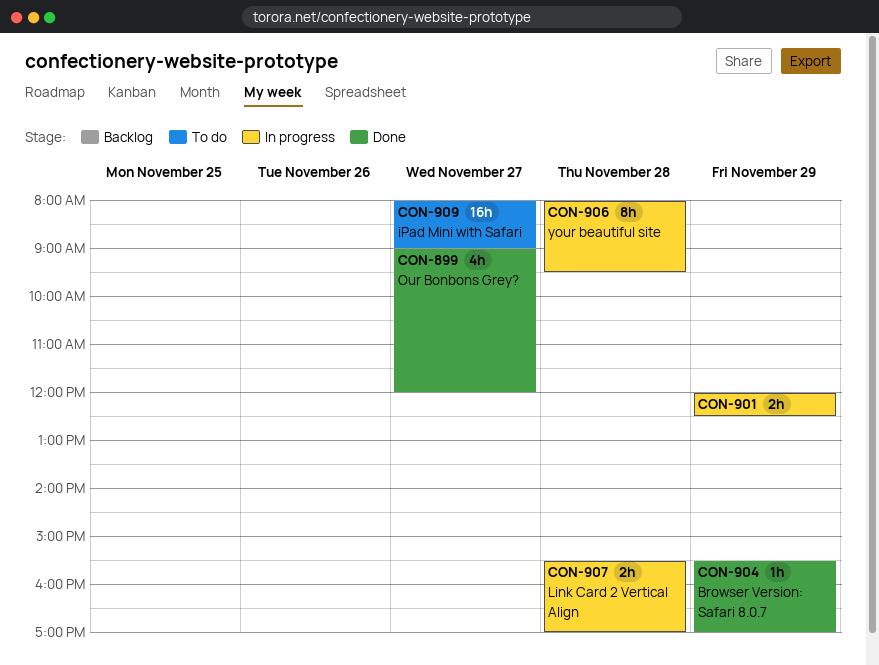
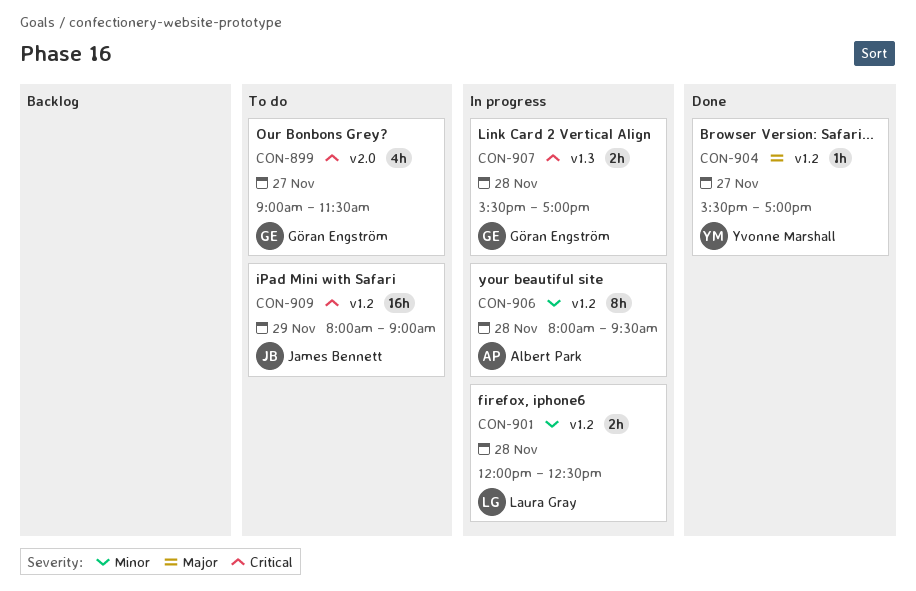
CON-899, status: Done -> To do
CON-899, ends: 12:00 -> 11:30
CON-901, day: Nov 29 -> Nov 28
CON-904, day: Nov 29 -> Nov 27
CON-909, day: Nov 27 -> Nov 29

